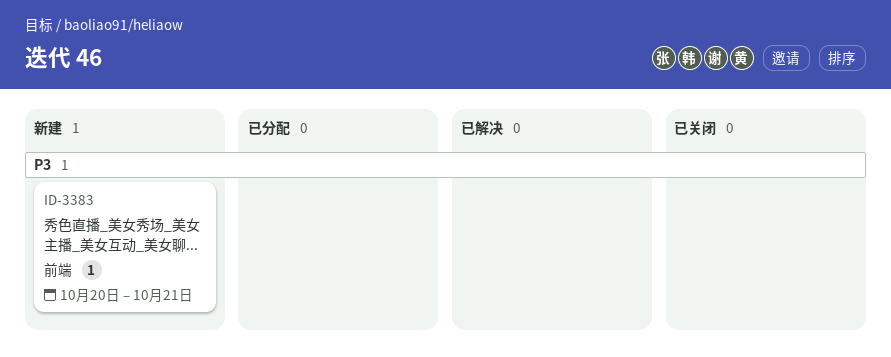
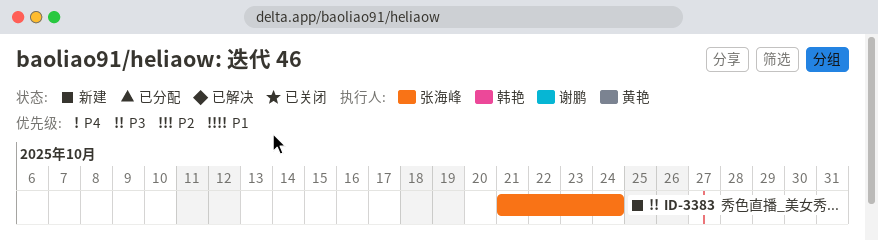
ID-3383, start: Oct 20 -> Oct 21
ID-3383, due: Oct 21 -> Oct 24

